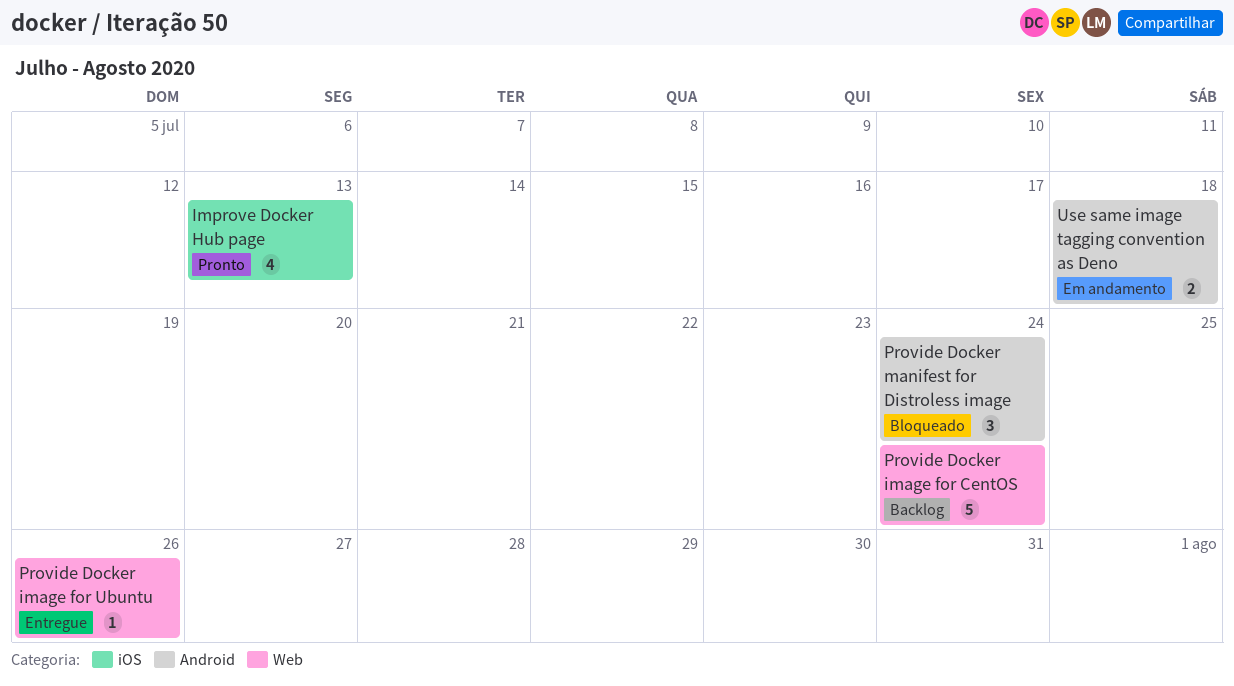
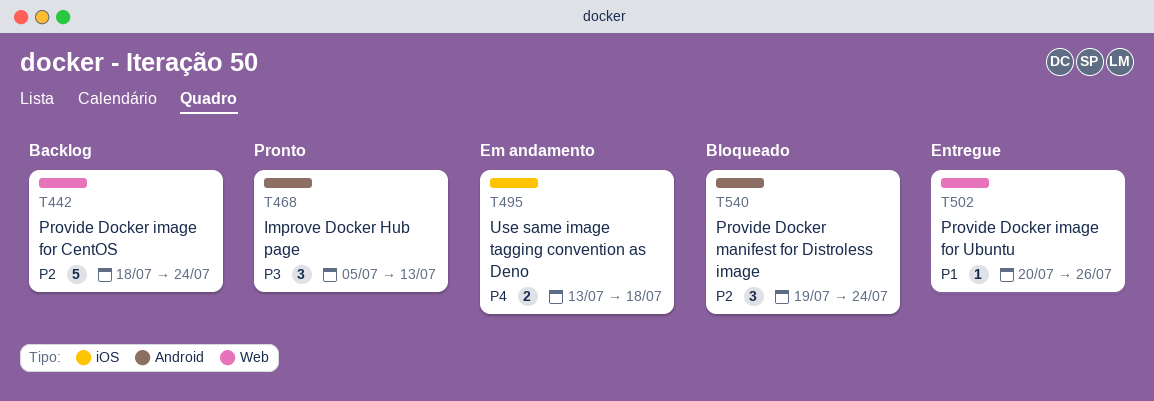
Improve Docker Hub page, label: iOS -> Android
Improve Docker Hub page, estimate: 4 -> 3
Use same image tagging convention as Deno, label: Android -> iOS

